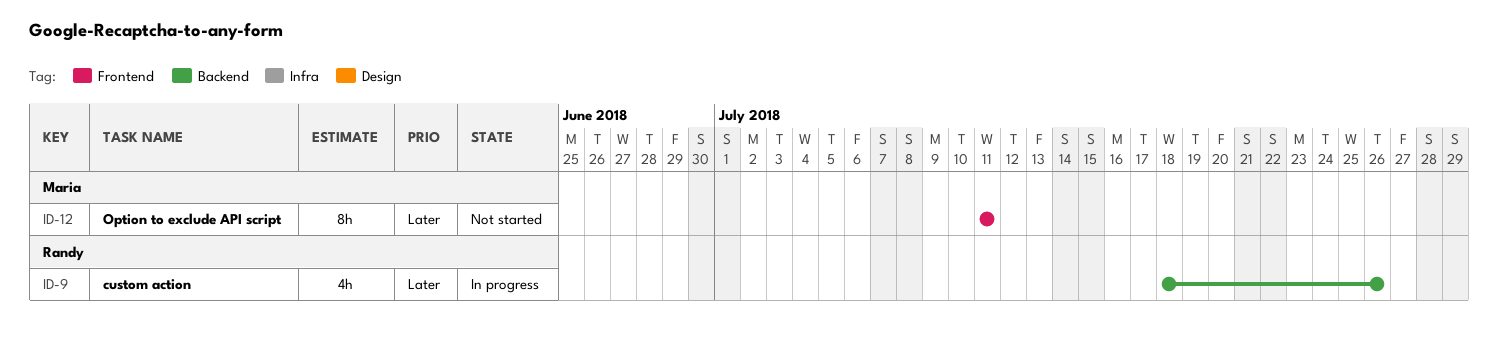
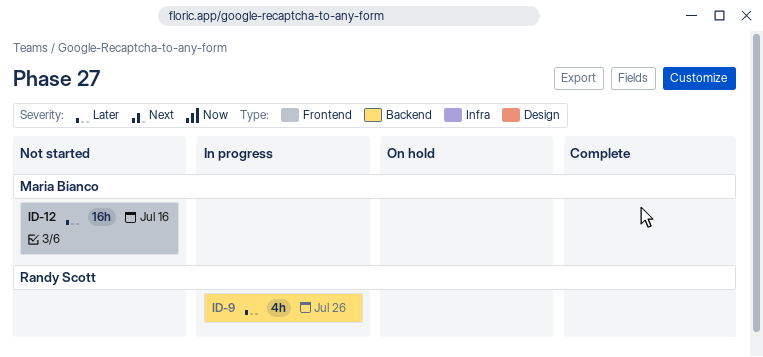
ID-12, estimate: 8h -> 16h
ID-12, due: Jul 11 -> Jul 16

